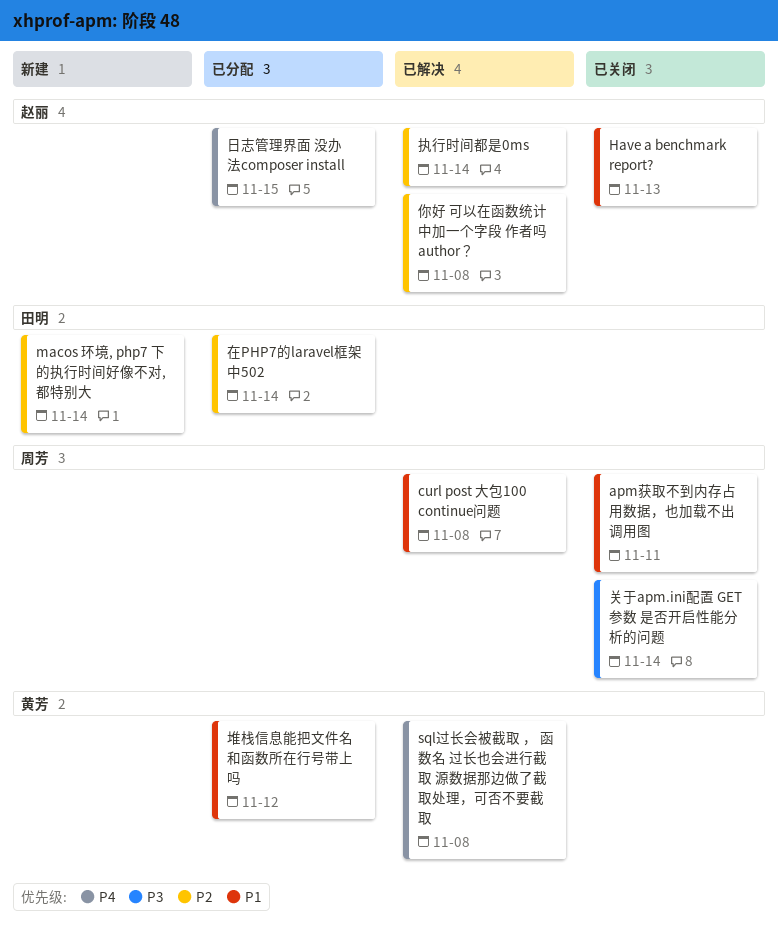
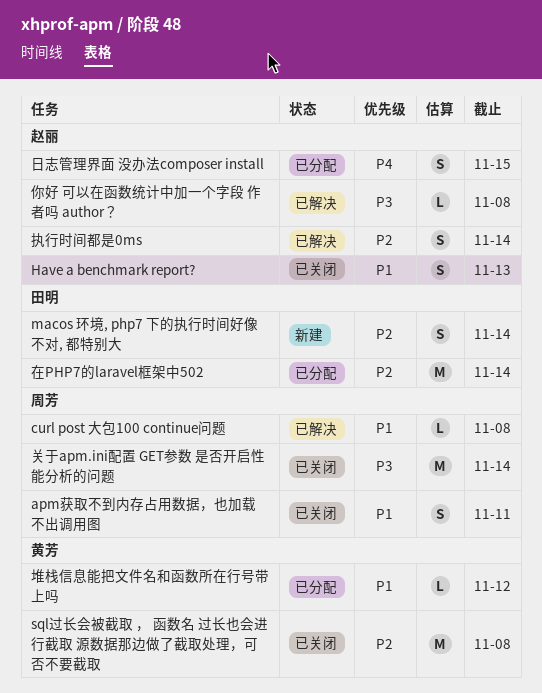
sql过长会被截取 ， 函数名 过长也会进行截取 源数据那边做了截取处理，可否不要截取, status: 已解决 -> 已关闭
sql过长会被截取 ， 函数名 过长也会进行截取 源数据那边做了截取处理，可否不要截取, priority: P4 -> P2
你好 可以在函数统计中加一个字段 作者吗 author？, priority: P2 -> P3

